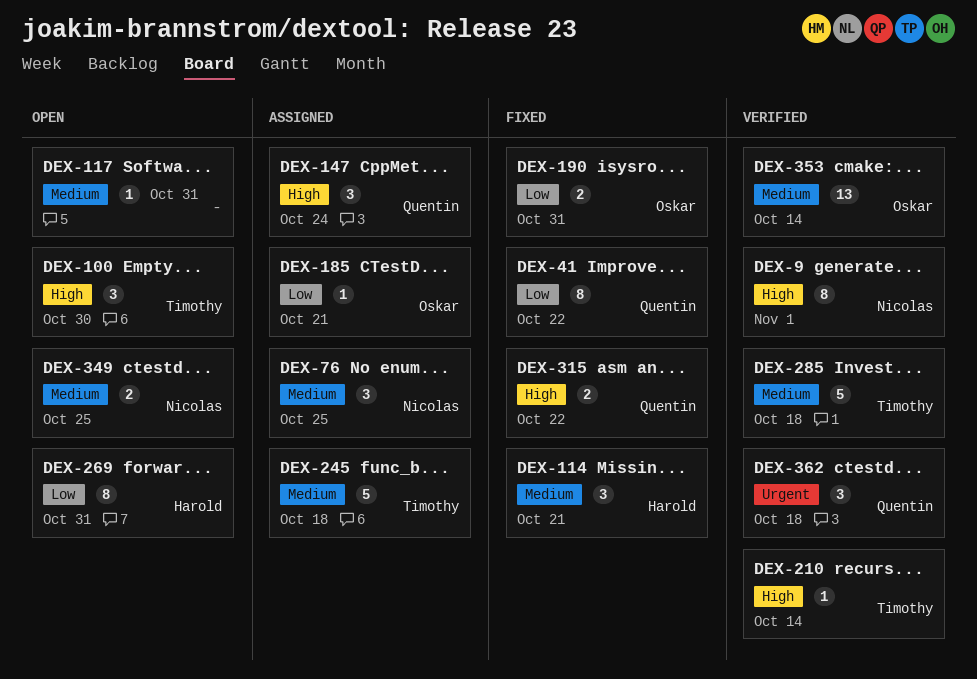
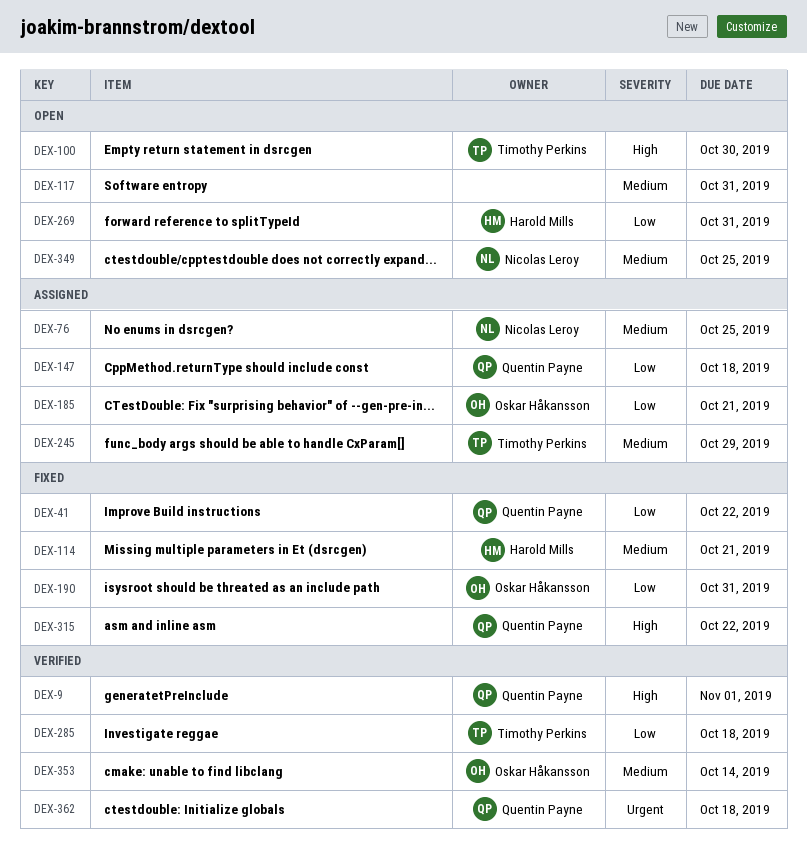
DEX-9, owner: Nicolas Leroy -> Quentin Payne
DEX-147, priority: High -> Low
DEX-147, due: Oct 24 -> Oct 18
DEX-210: present -> none
DEX-245, due: Oct 18 -> Oct 29
DEX-285, priority: Medium -> Low

